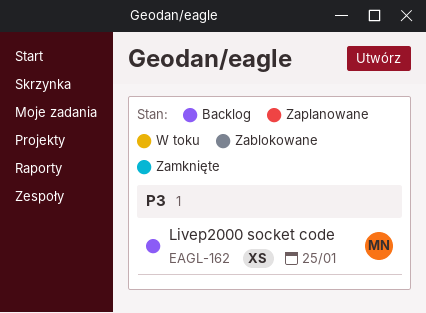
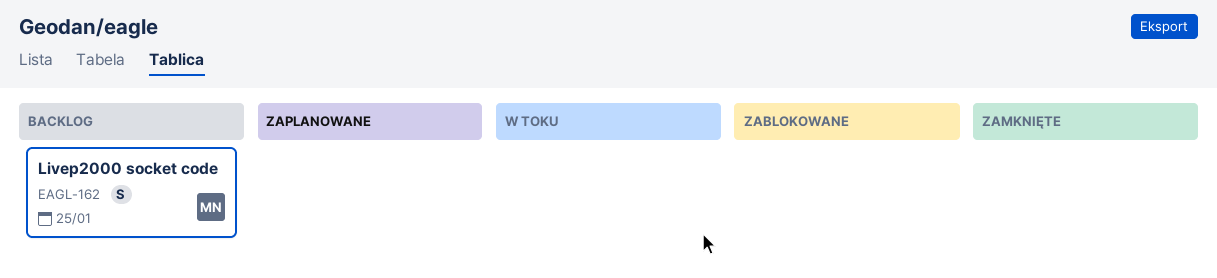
EAGL-162, estimate: XS -> S

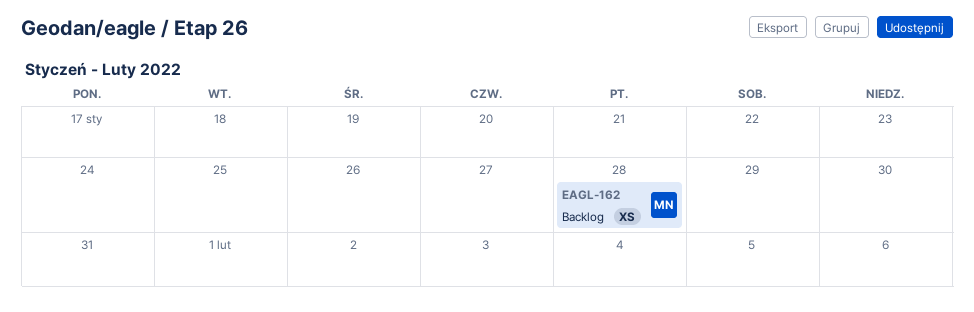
EAGL-162, estimate: S -> XS
EAGL-162, due: Jan 25 -> Jan 28

